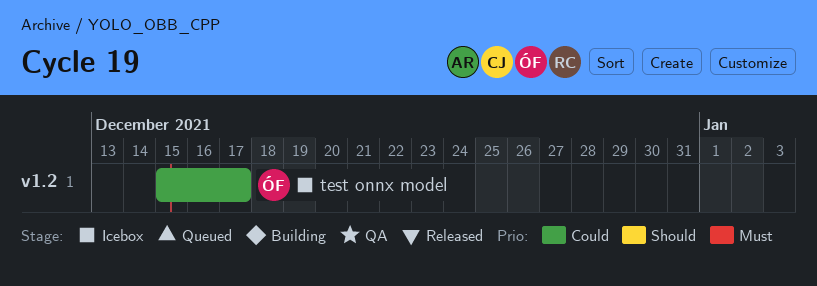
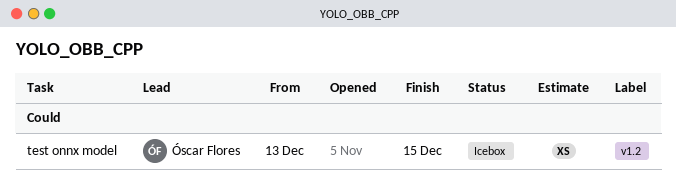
test onnx model, start: Dec 15 -> Dec 13
test onnx model, due: Dec 17 -> Dec 15

